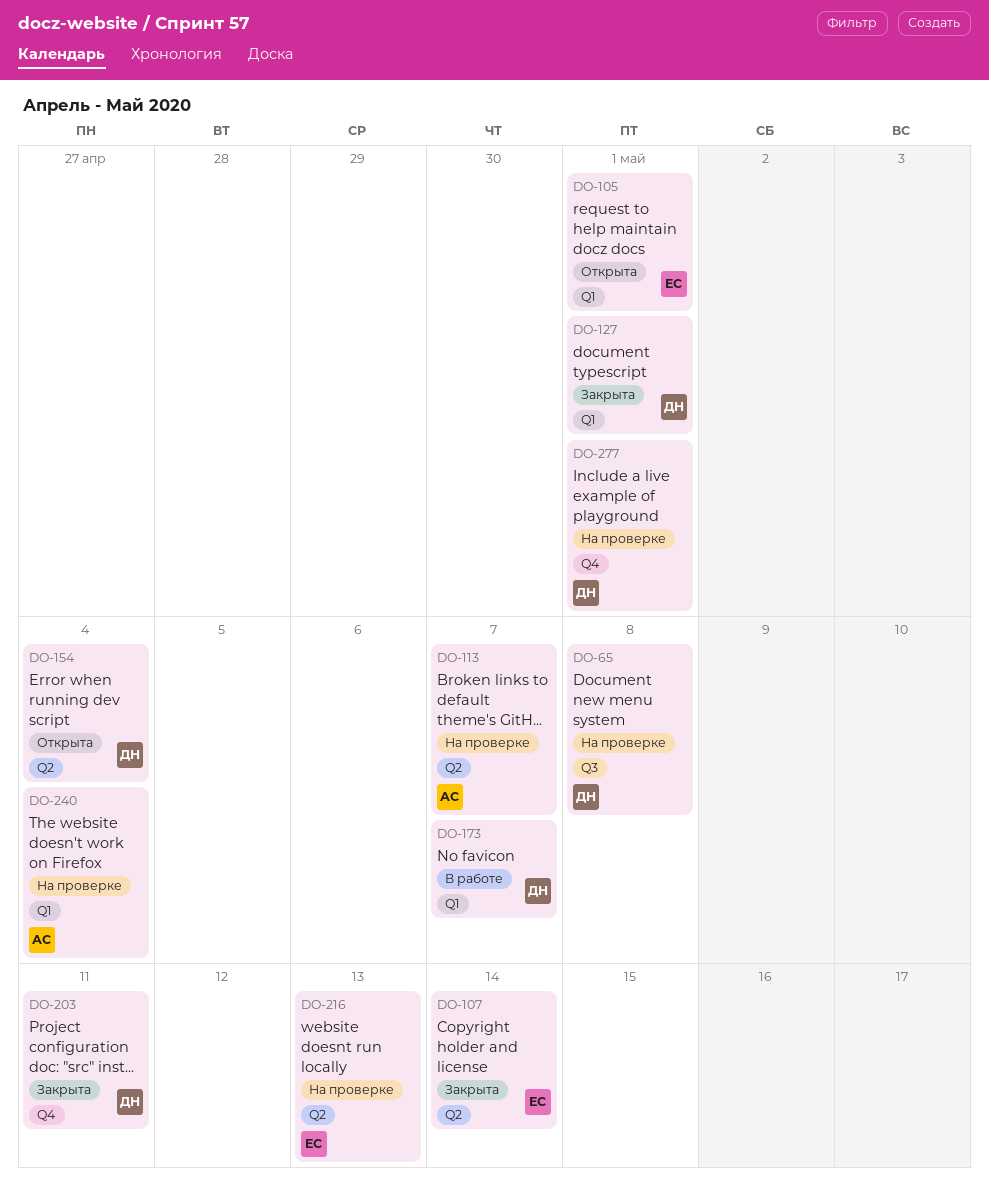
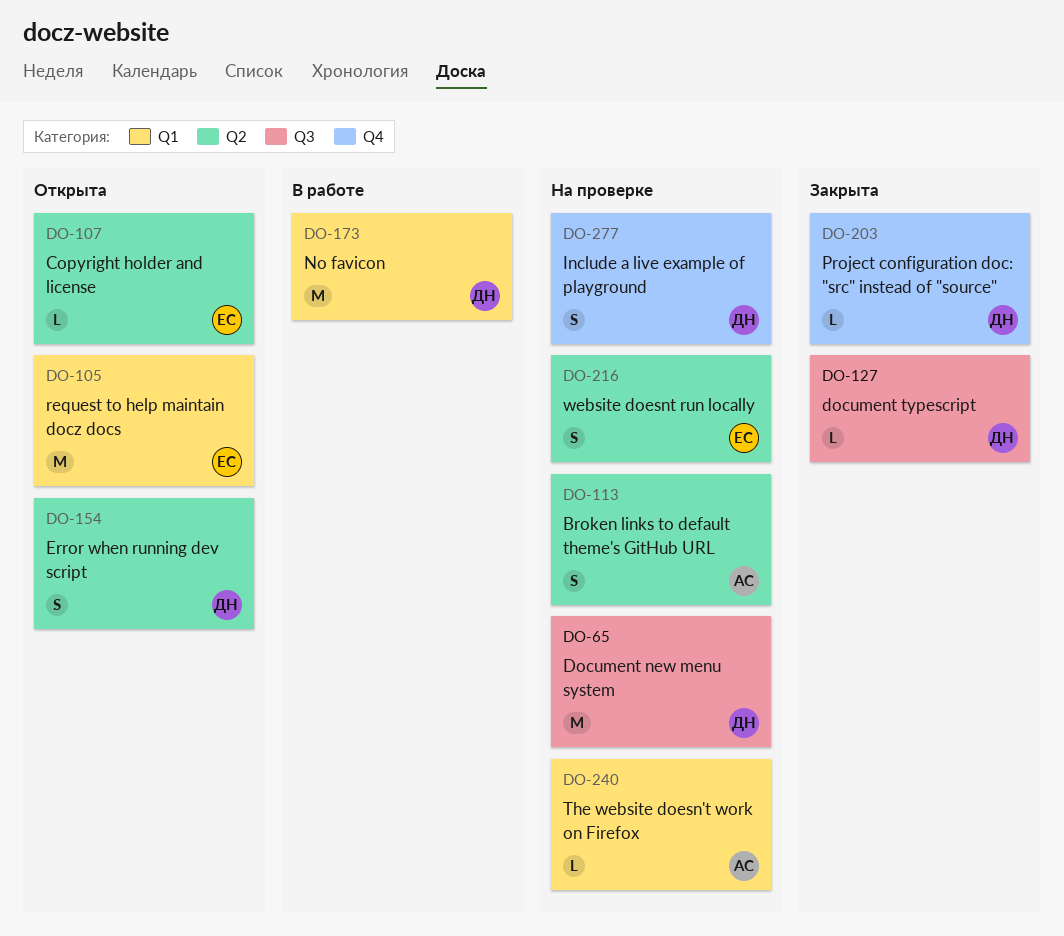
DO-107, status: Закрыта -> Открыта
DO-127, label: Q1 -> Q3

